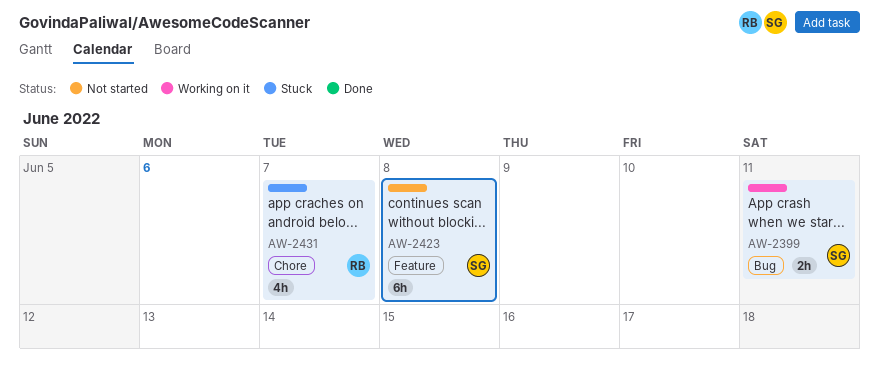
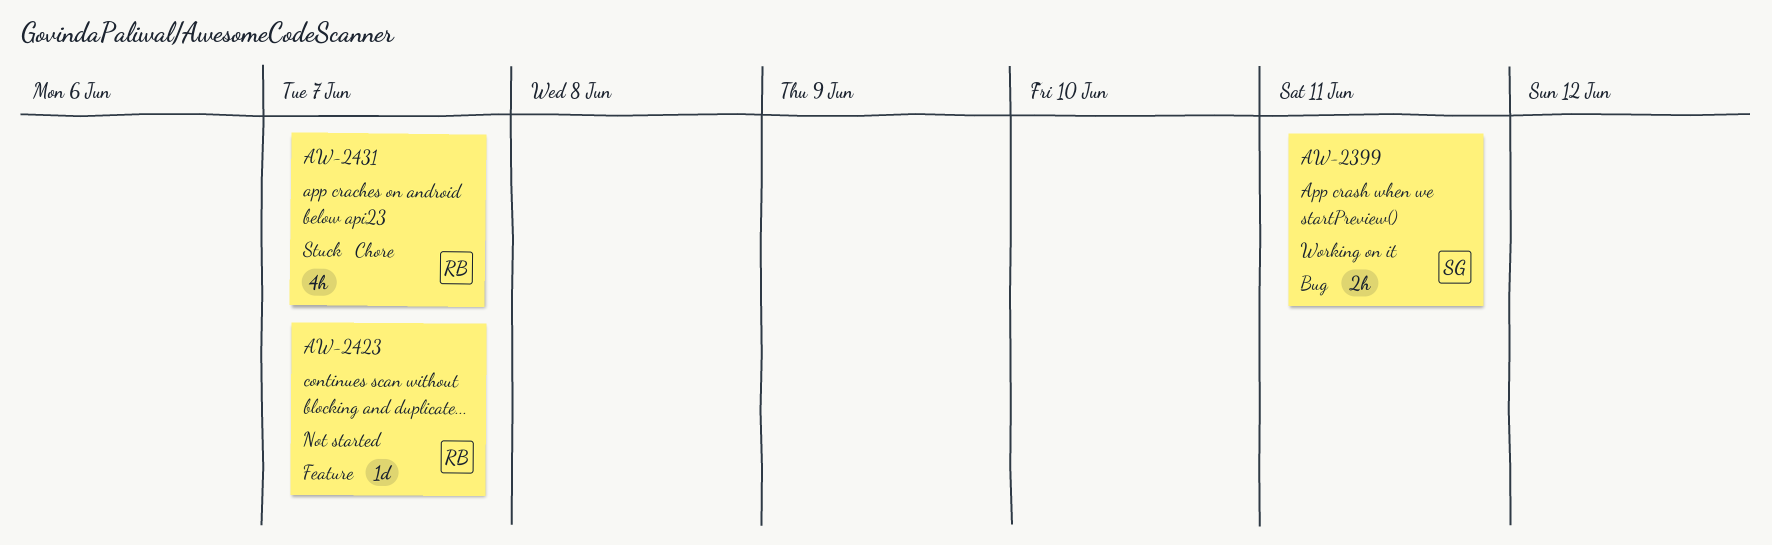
AW-2423, owner: SG -> RB
AW-2423, estimate: 6h -> 1d
AW-2423, due: Jun 8 -> Jun 7

